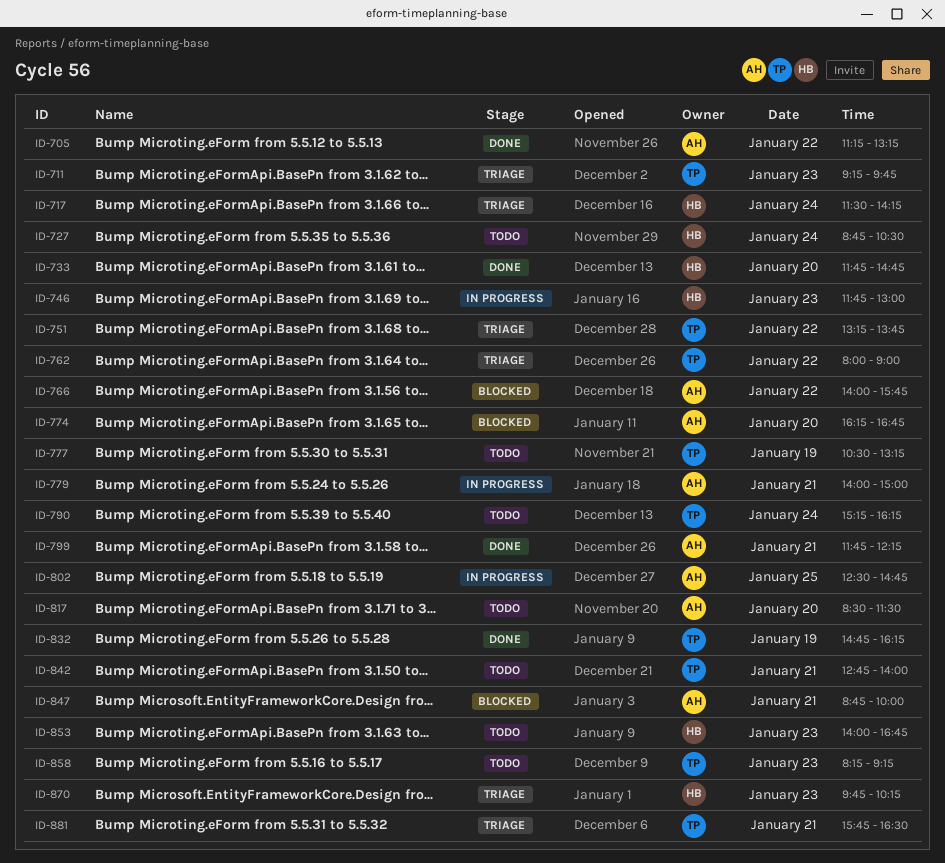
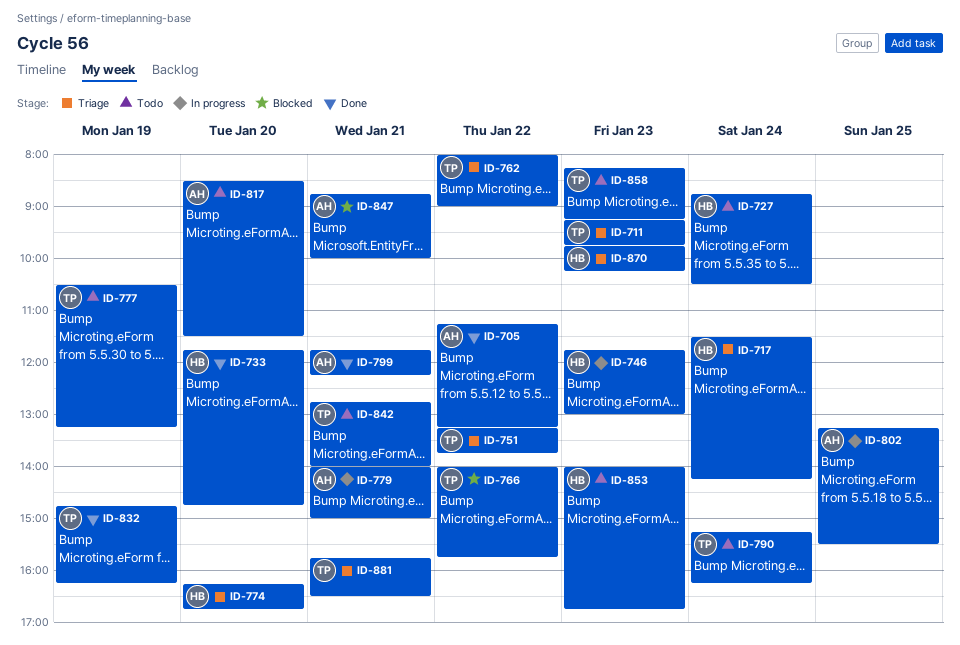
ID-766, owner: AH -> TP
ID-774, status: Blocked -> Triage
ID-774, owner: AH -> HB
ID-802, begins: 12:30 -> 13:15
ID-802, ends: 14:45 -> 15:30

